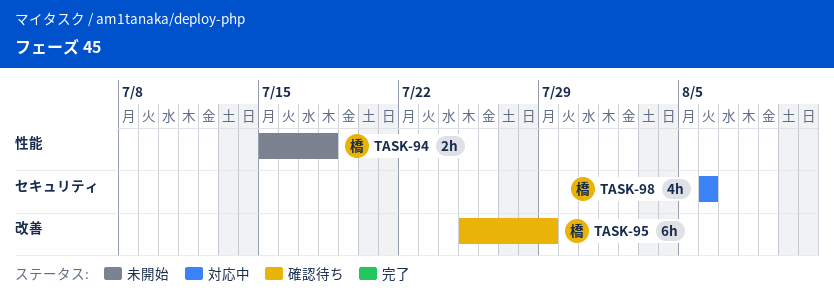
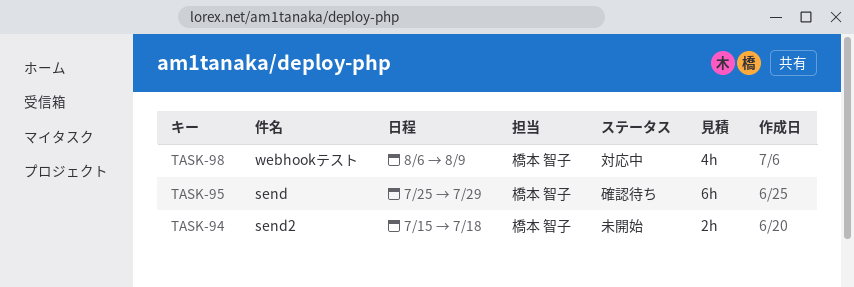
TASK-98, due: Aug 6 -> Aug 9

